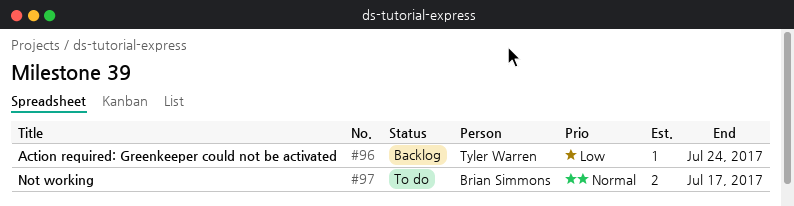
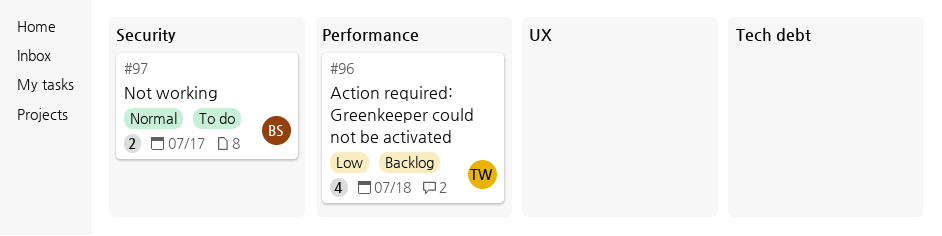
#96, estimate: 1 -> 4
#96, due: Jul 24 -> Jul 18

